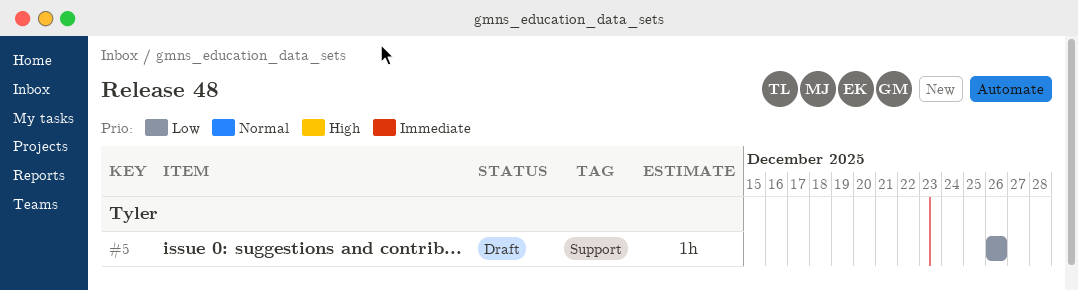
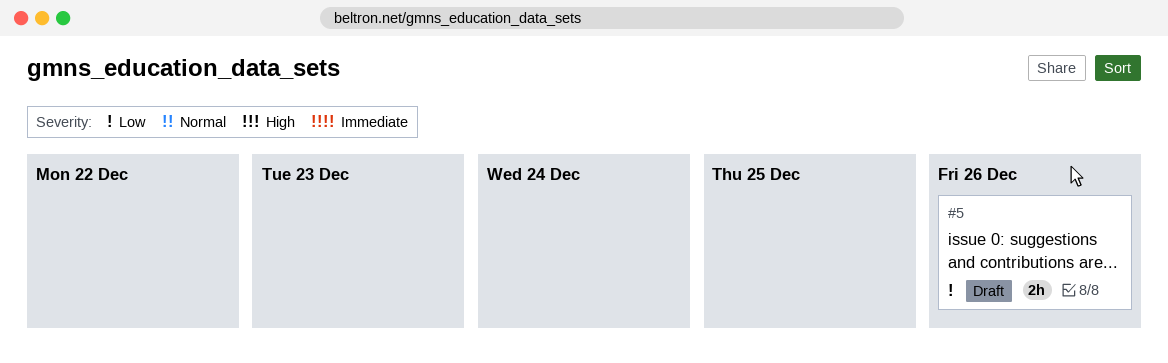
#5, estimate: 1h -> 2h

